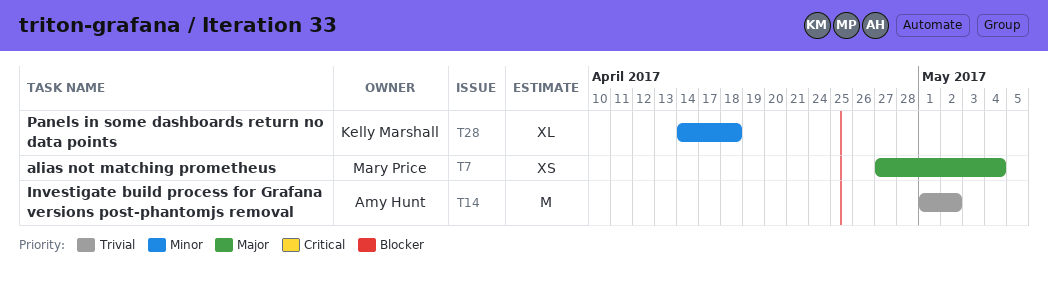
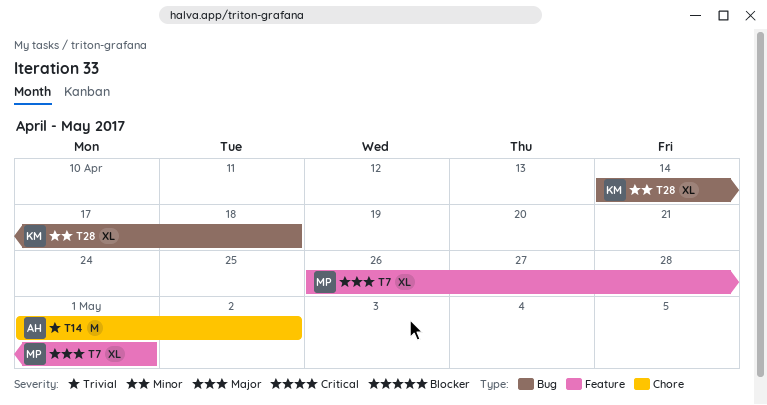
T7, estimate: XS -> XL
T7, start: Apr 27 -> Apr 26
T7, due: May 4 -> May 1

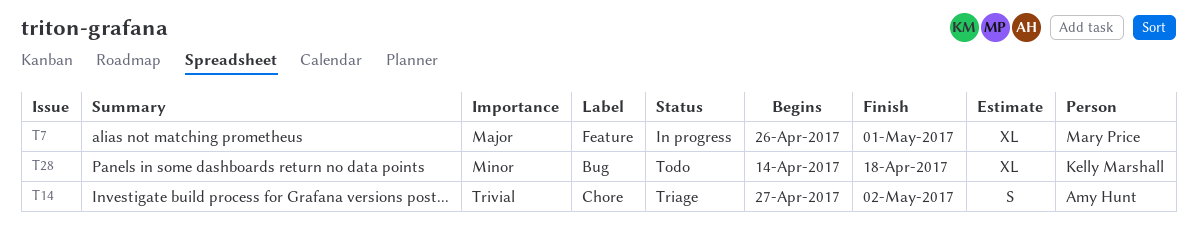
T14, estimate: M -> S
T14, start: May 1 -> Apr 27

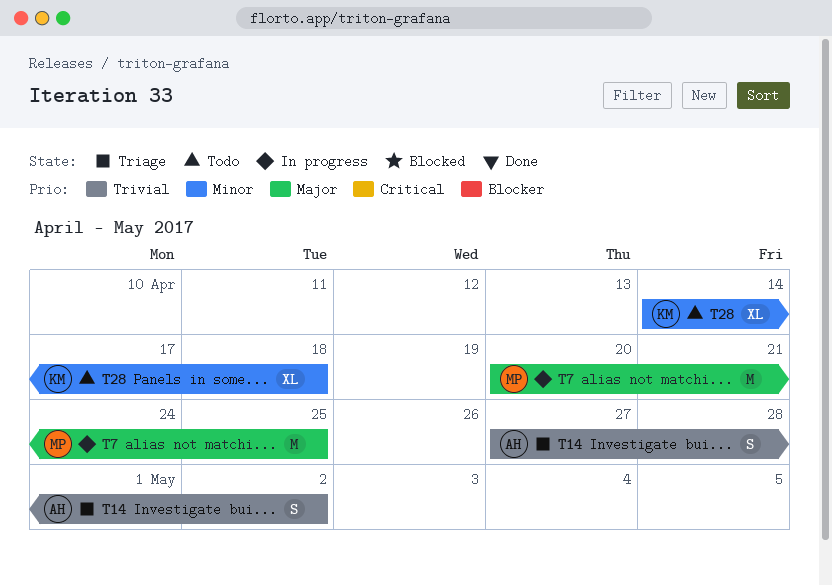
T7, estimate: XL -> M
T7, start: Apr 26 -> Apr 20
T7, due: May 1 -> Apr 25

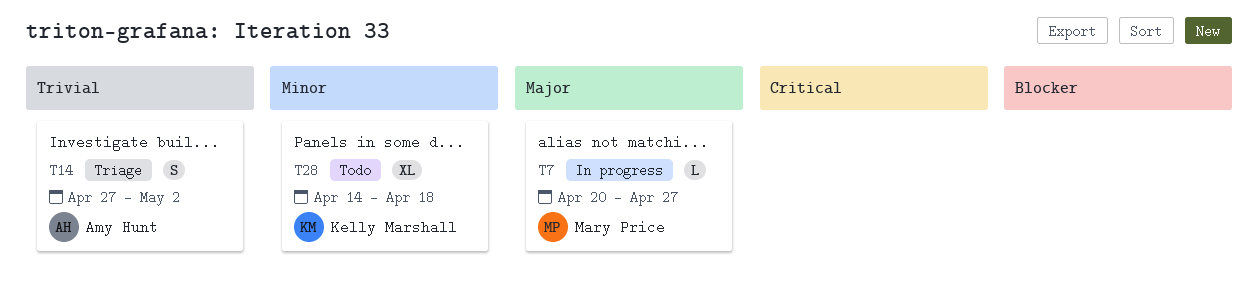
T7, estimate: M -> L
T7, due: Apr 25 -> Apr 27

